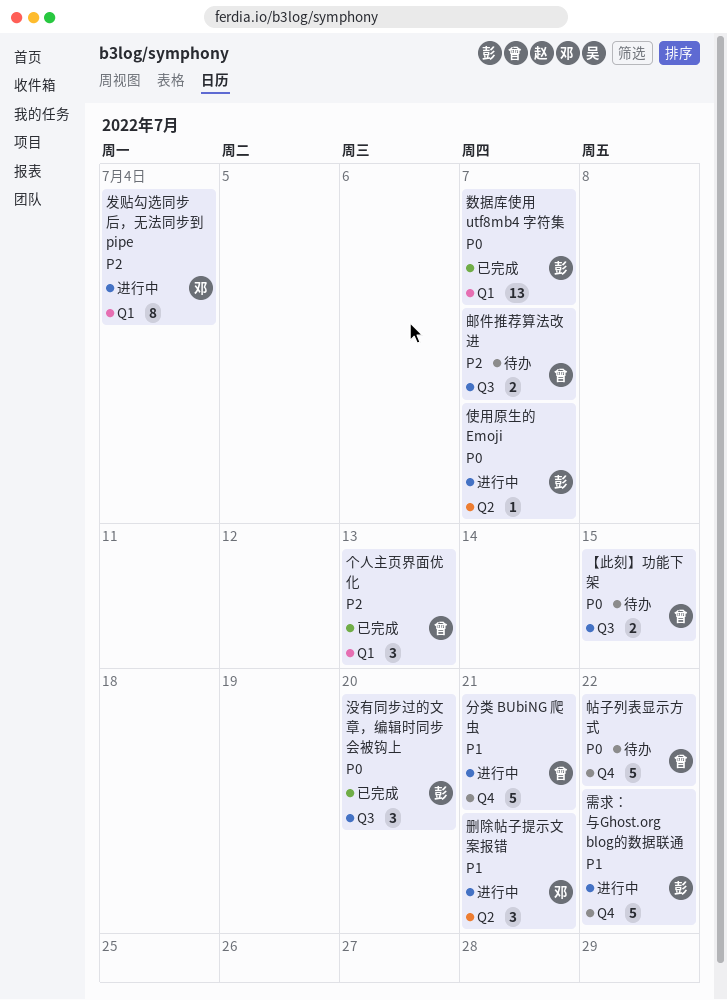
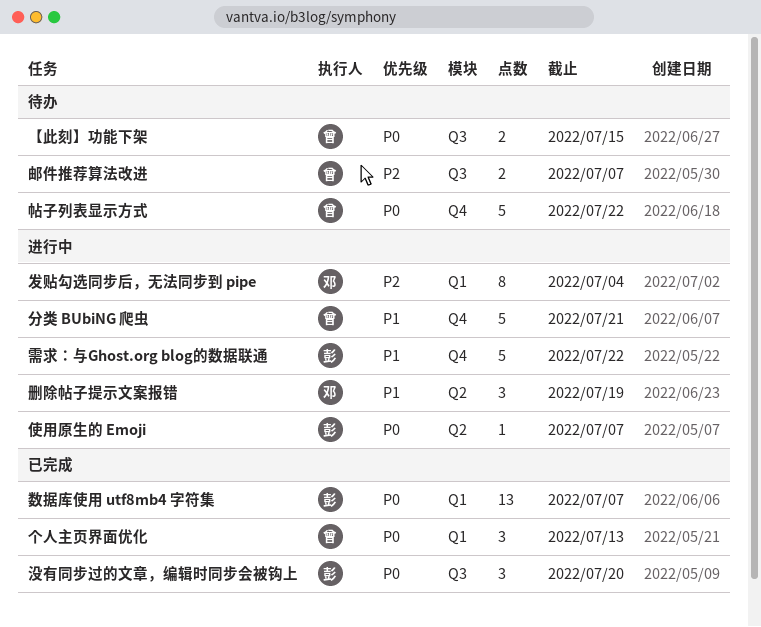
个人主页界面优化, priority: P2 -> P0
删除帖子提示文案报错, due: Jul 21 -> Jul 19

